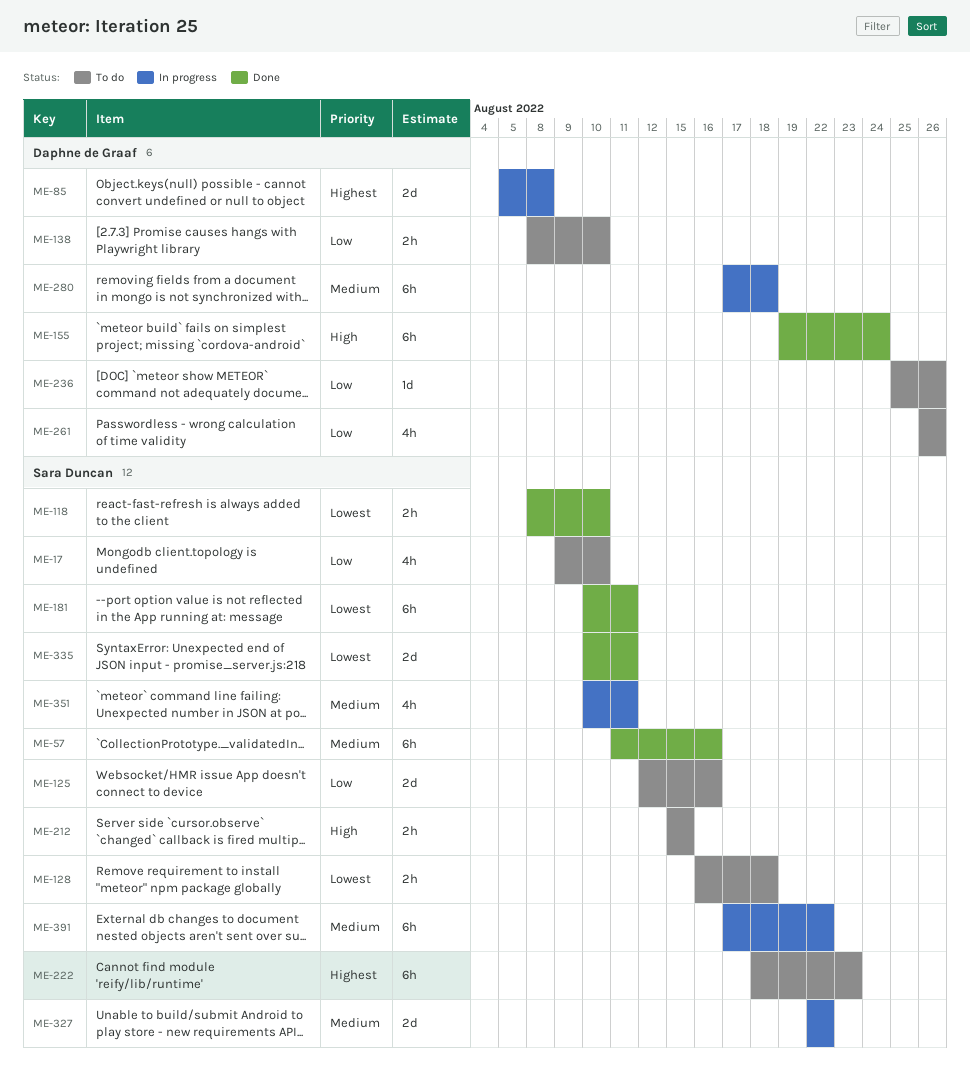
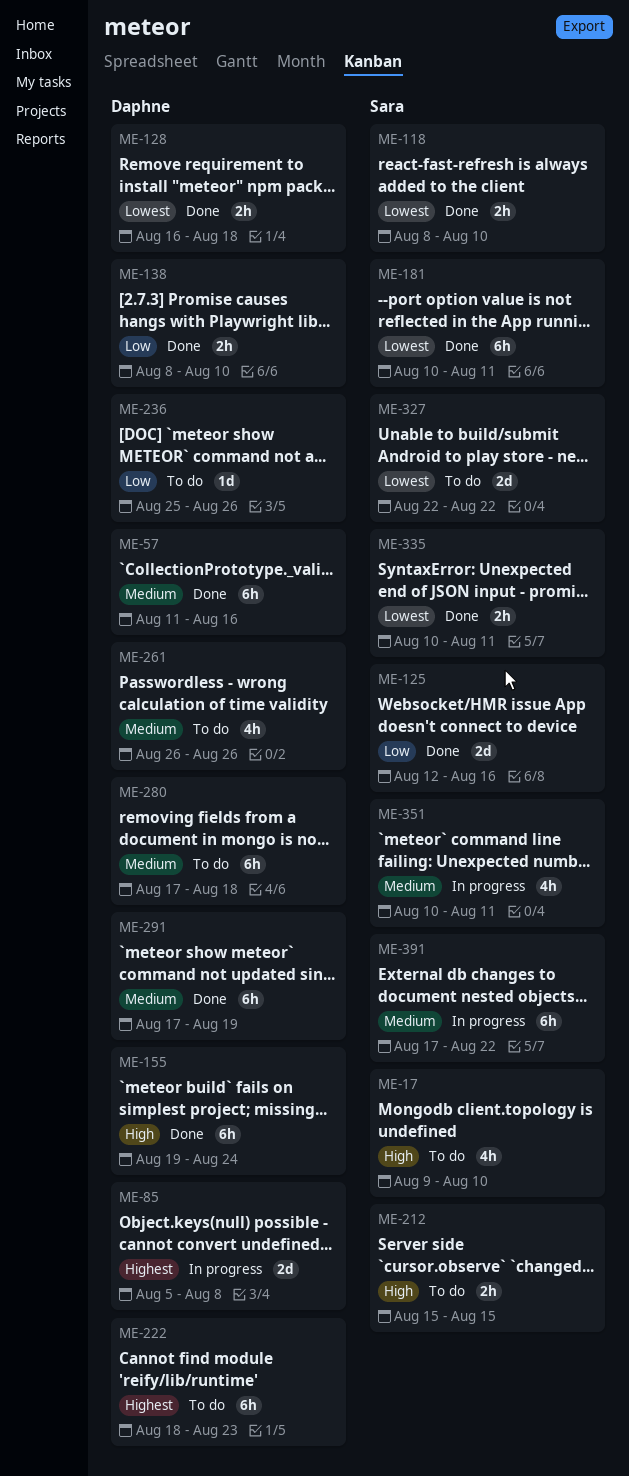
ME-17, priority: Low -> High
ME-57, owner: Sara Duncan -> Daphne de Graaf
ME-125, status: To do -> Done
ME-128, status: To do -> Done
ME-128, owner: Sara Duncan -> Daphne de Graaf
ME-138, status: To do -> Done
ME-222, owner: Sara Duncan -> Daphne de Graaf
ME-261, priority: Low -> Medium
ME-280, status: In progress -> To do
ME-291: none -> present
ME-327, status: In progress -> To do
ME-327, priority: Medium -> Lowest
ME-335, estimate: 2d -> 2h

